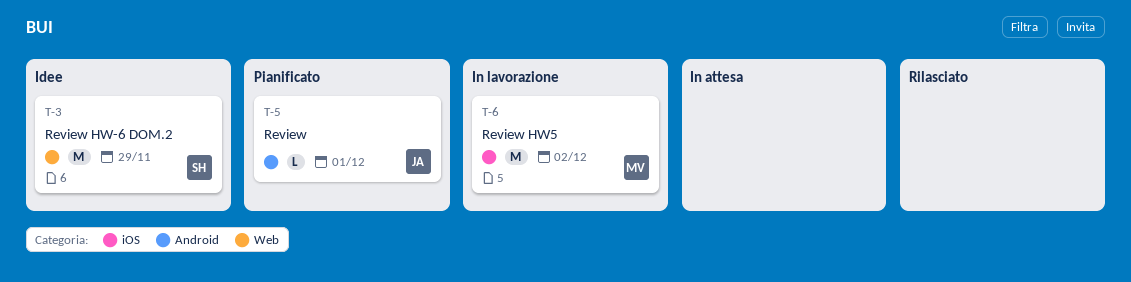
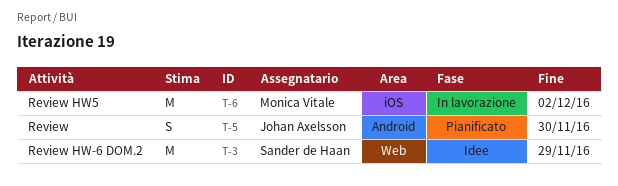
T-5, estimate: L -> S
T-5, due: Dec 1 -> Nov 30

